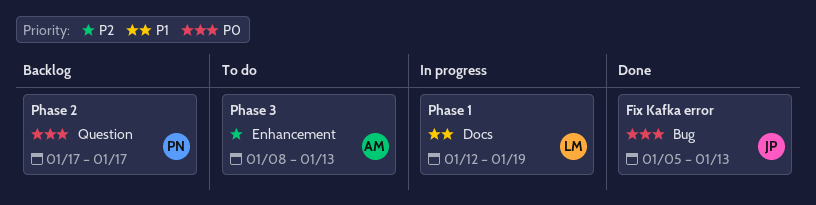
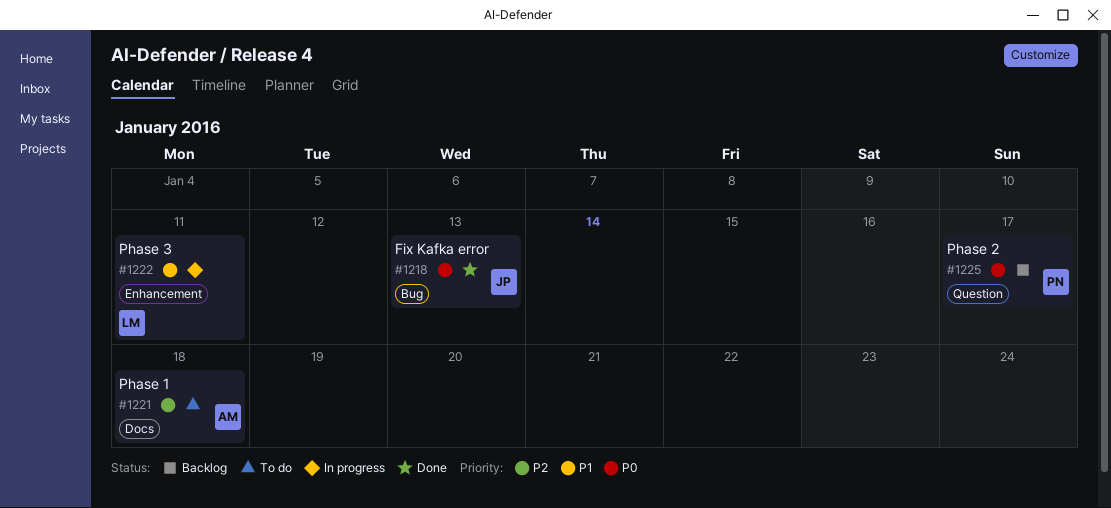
Phase 1, status: In progress -> To do
Phase 1, owner: LM -> AM
Phase 1, priority: P1 -> P2
Phase 1, due: Jan 19 -> Jan 18
Phase 3, status: To do -> In progress
Phase 3, owner: AM -> LM
Phase 3, priority: P2 -> P1
Phase 3, due: Jan 13 -> Jan 11

